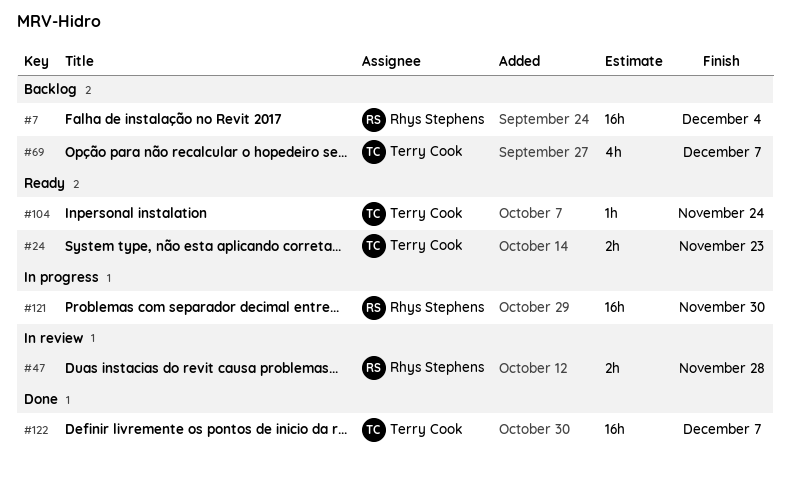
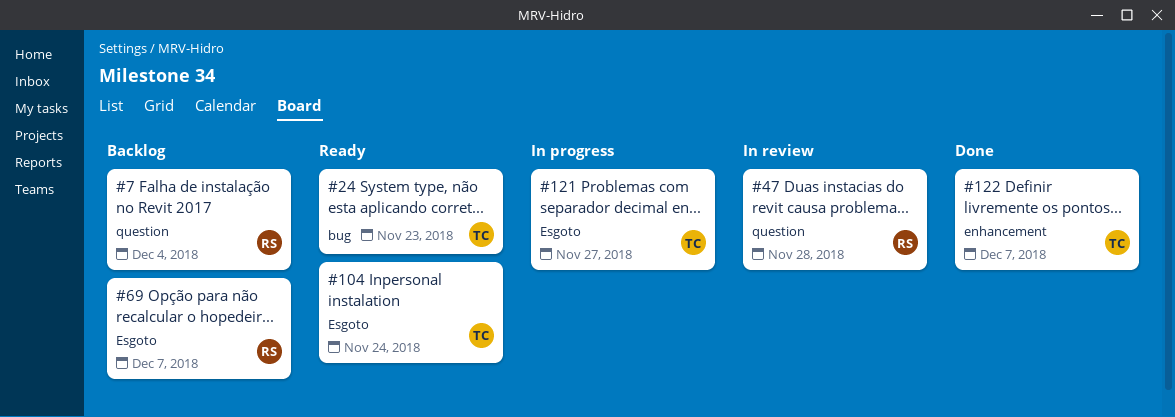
#69, owner: Terry Cook -> Rhys Stephens
#121, owner: Rhys Stephens -> Terry Cook
#121, due: Nov 30 -> Nov 27

